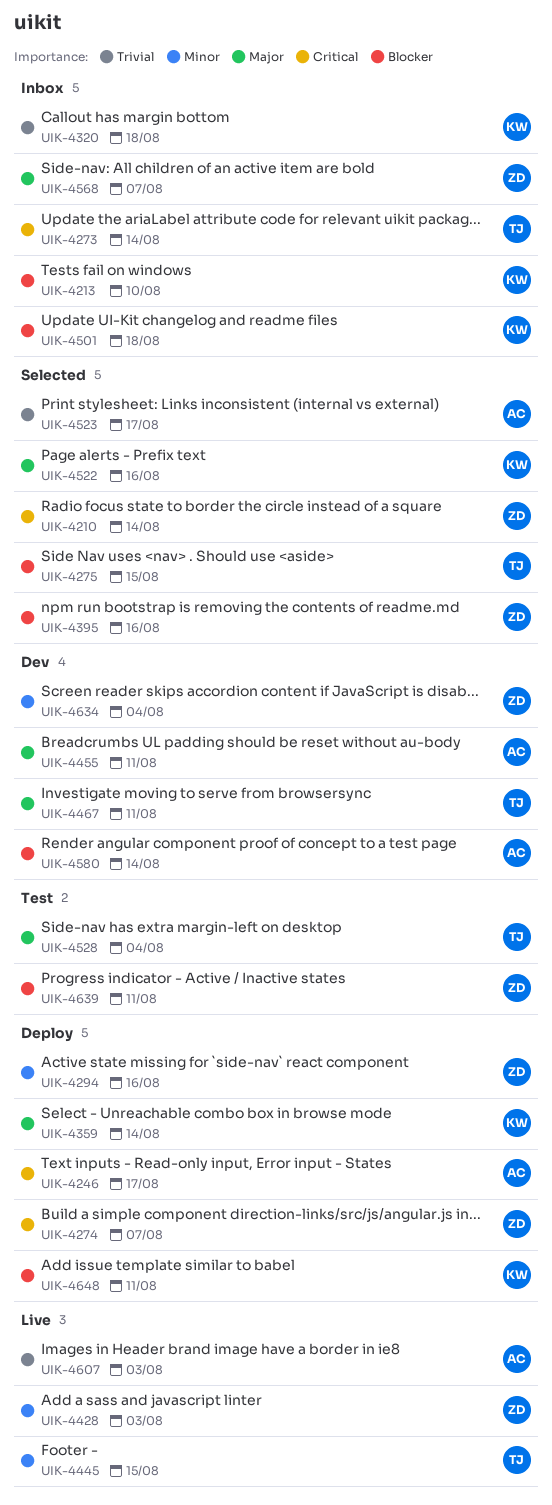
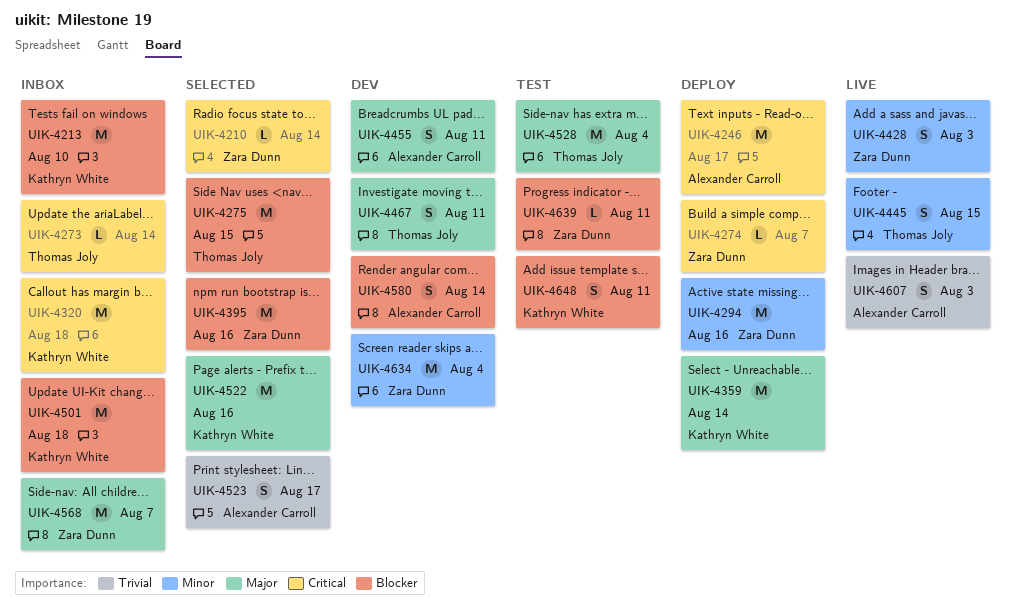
UIK-4320, priority: Trivial -> Critical
UIK-4648, status: Deploy -> Test

